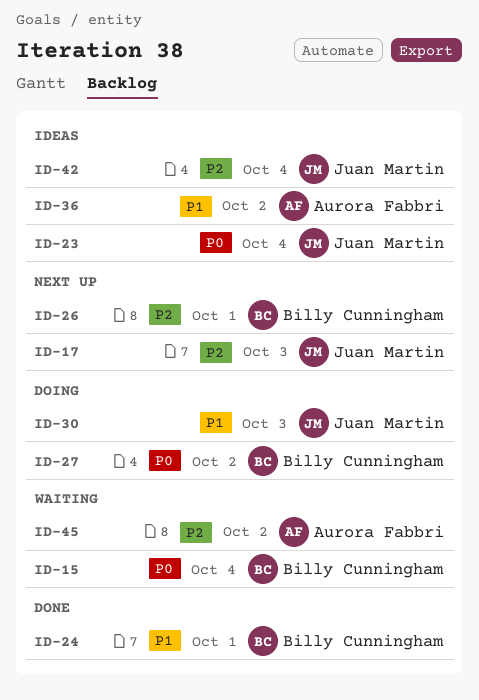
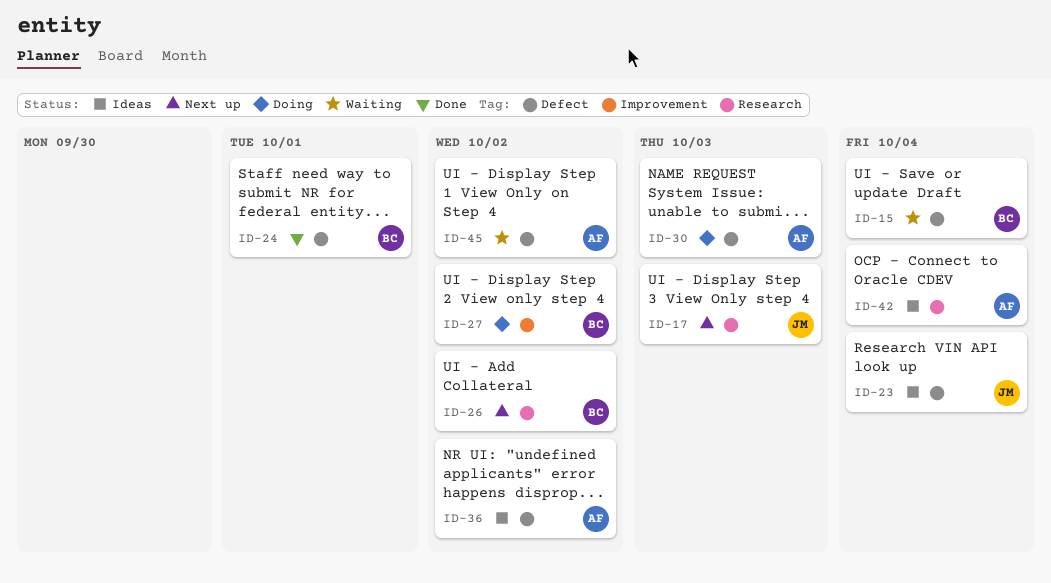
ID-26, due: Oct 1 -> Oct 2
ID-30, owner: Juan Martin -> Aurora Fabbri
ID-42, owner: Juan Martin -> Aurora Fabbri

